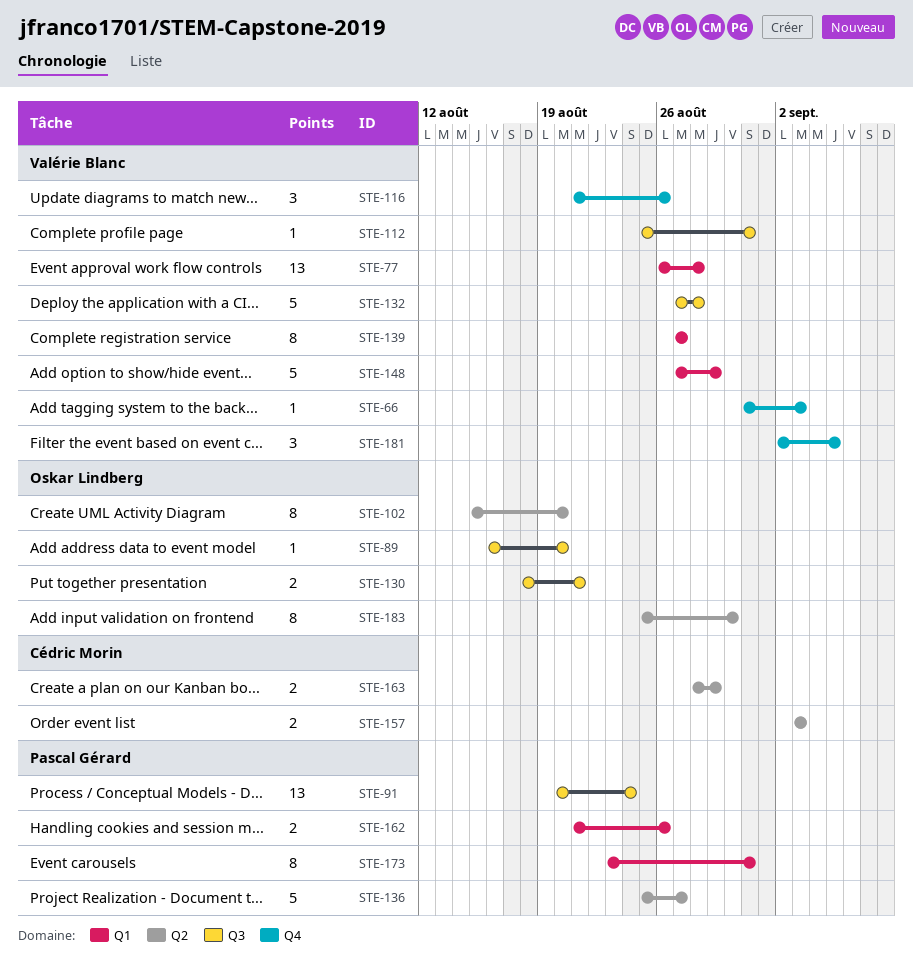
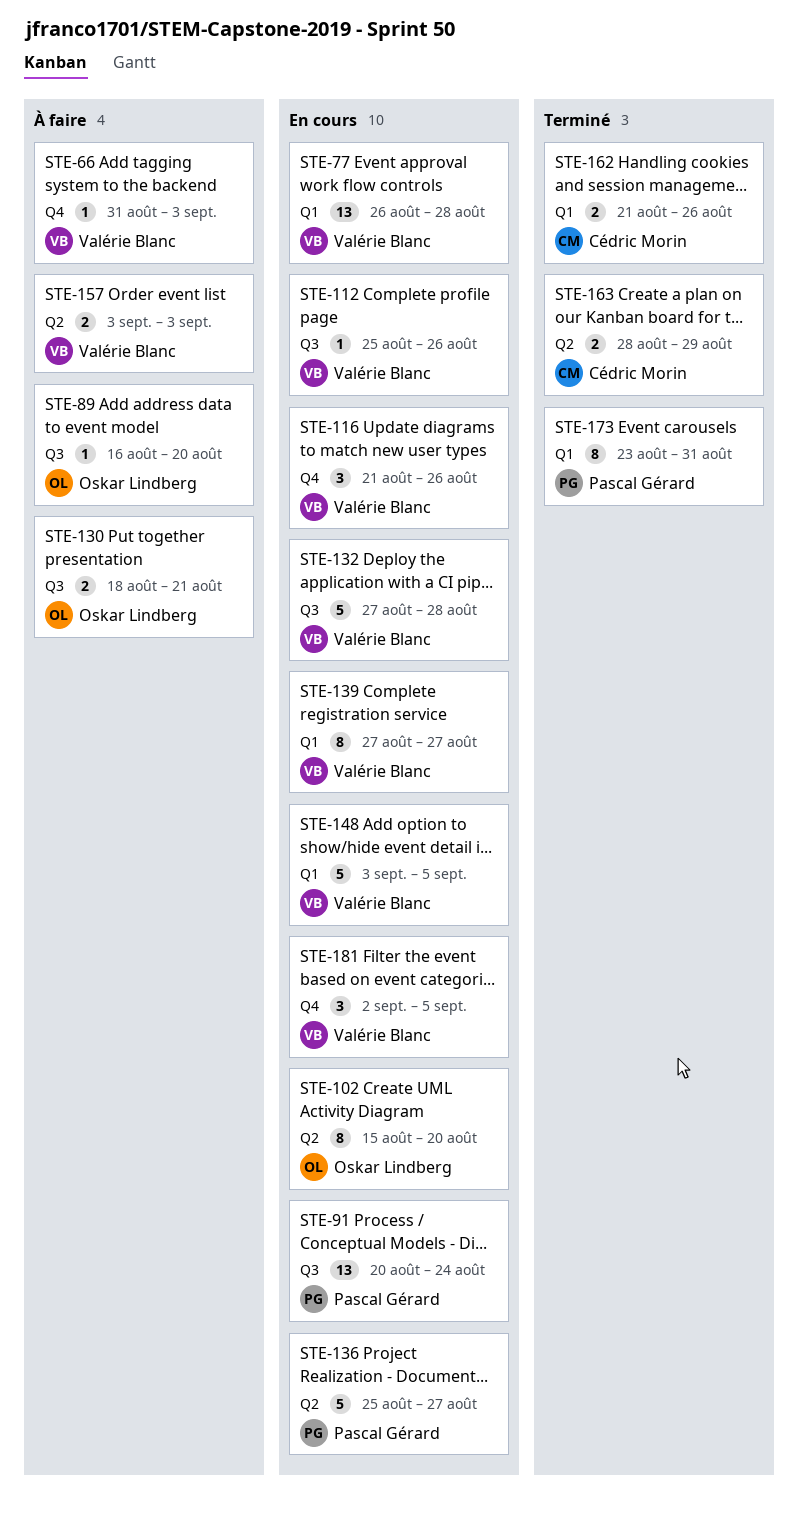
STE-112, due: Aug 31 -> Aug 26
STE-148, start: Aug 27 -> Sep 3
STE-148, due: Aug 29 -> Sep 5
STE-157, owner: Cédric Morin -> Valérie Blanc
STE-162, owner: Pascal Gérard -> Cédric Morin
STE-183: present -> none

